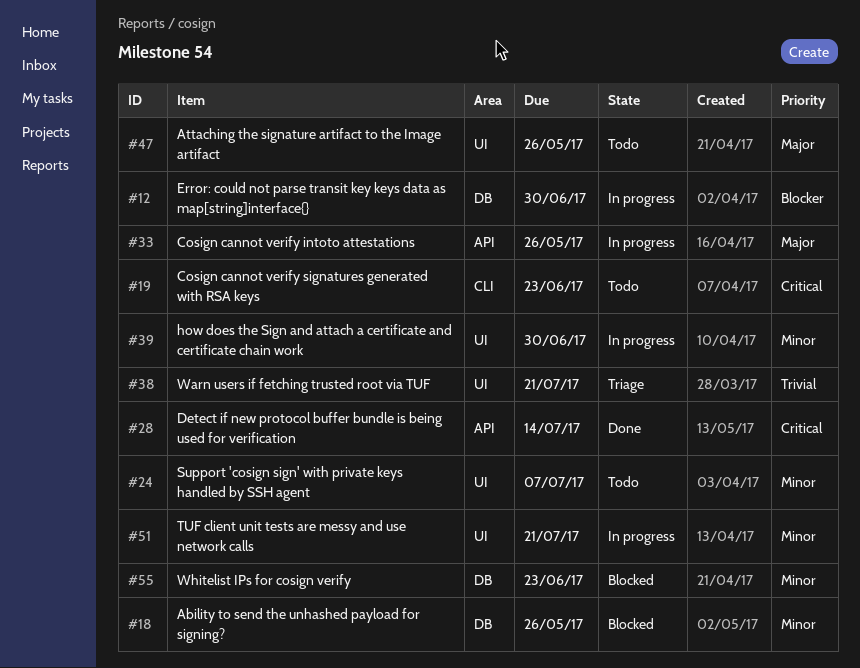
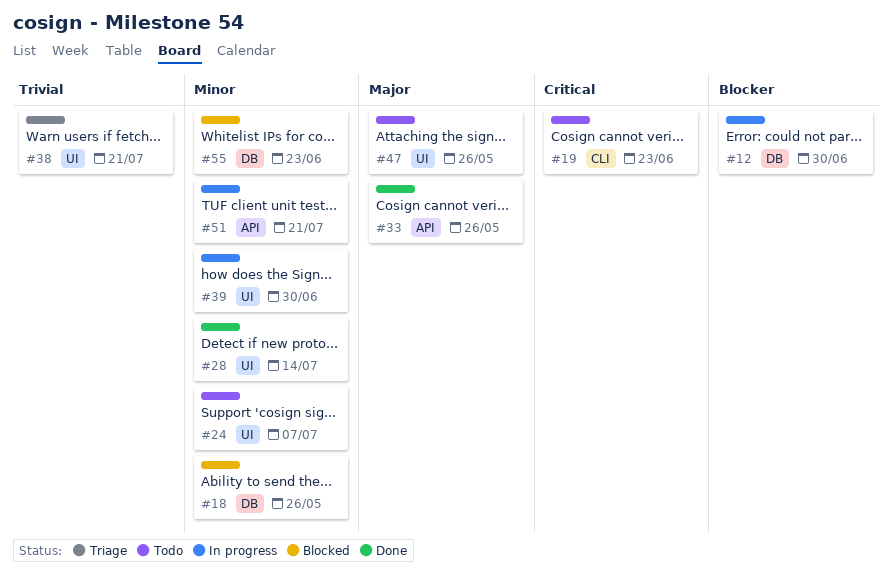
#28, priority: Critical -> Minor
#28, label: API -> UI
#33, status: In progress -> Done
#51, label: UI -> API

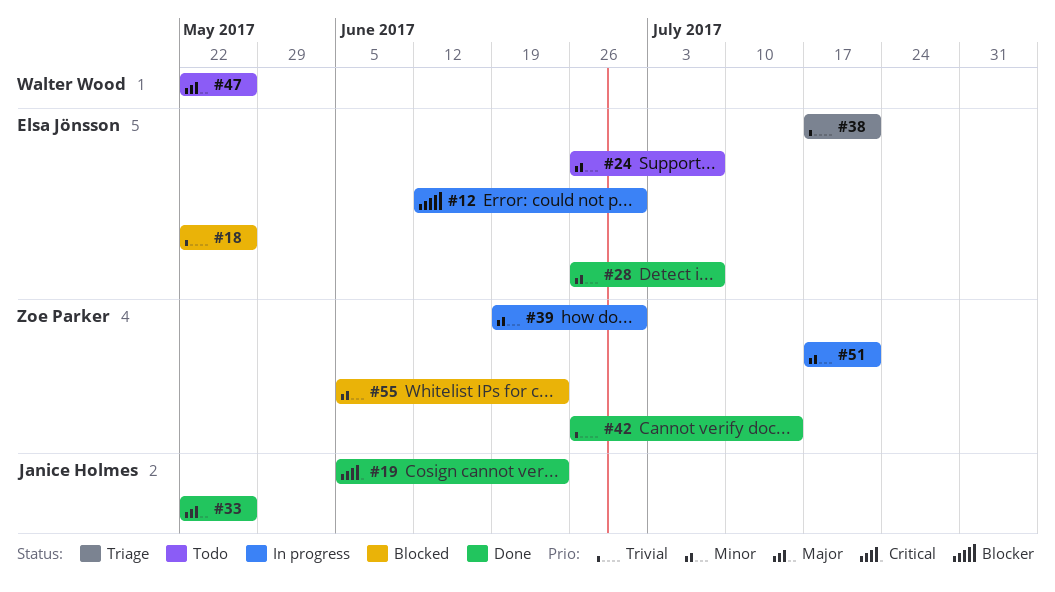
#18, priority: Minor -> Trivial
#19, status: Todo -> Done
#28, due: Jul 14 -> Jul 7
#42: none -> present

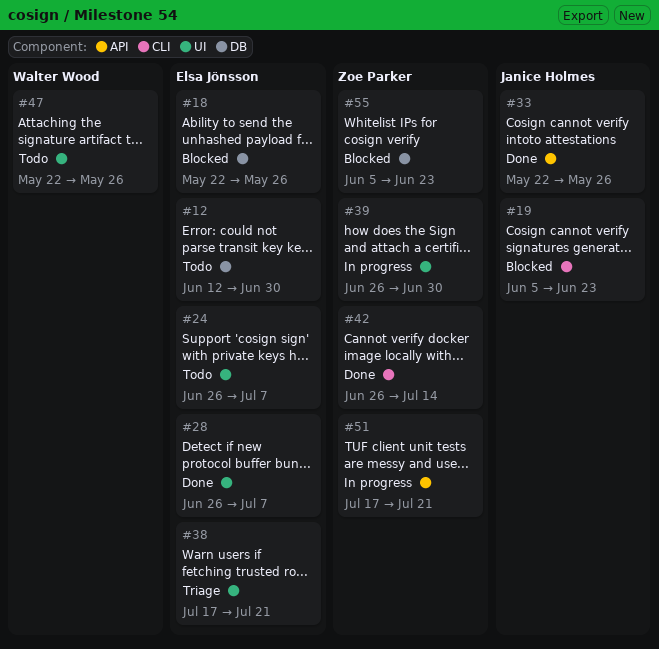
#12, status: In progress -> Todo
#19, status: Done -> Blocked
#39, start: Jun 19 -> Jun 26

